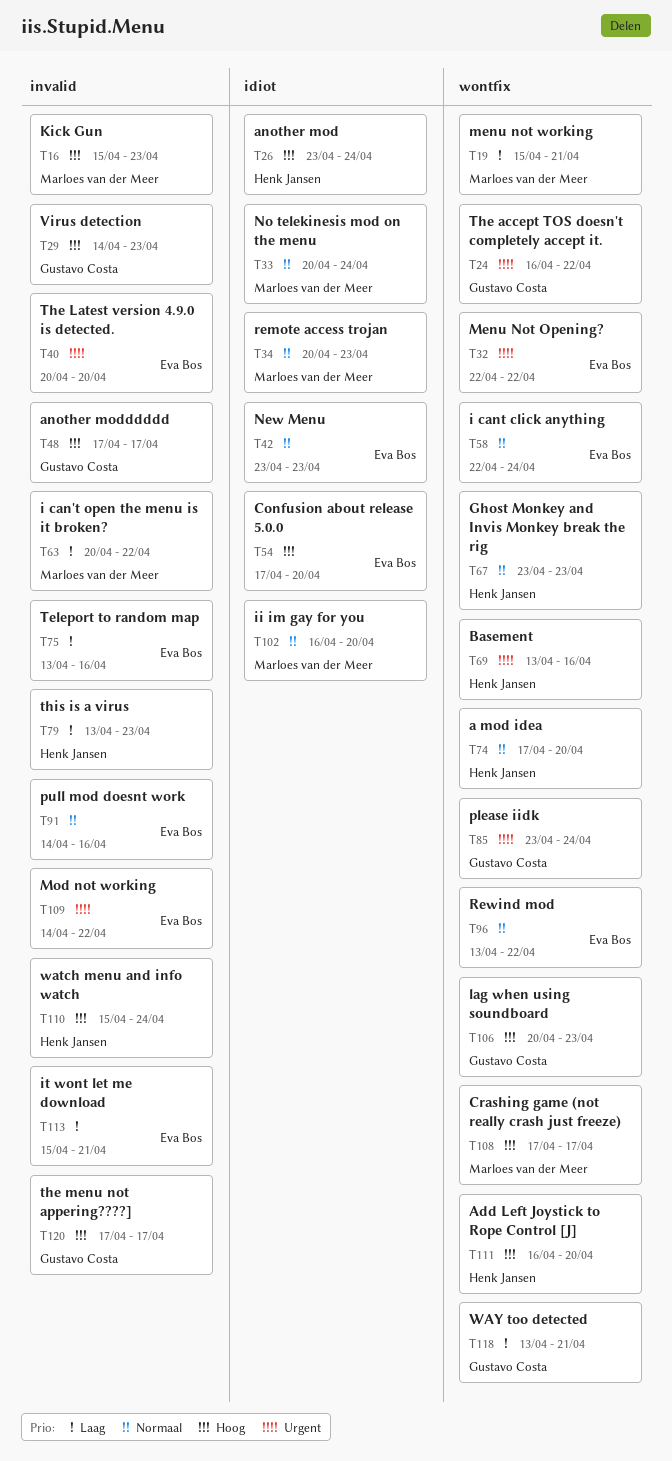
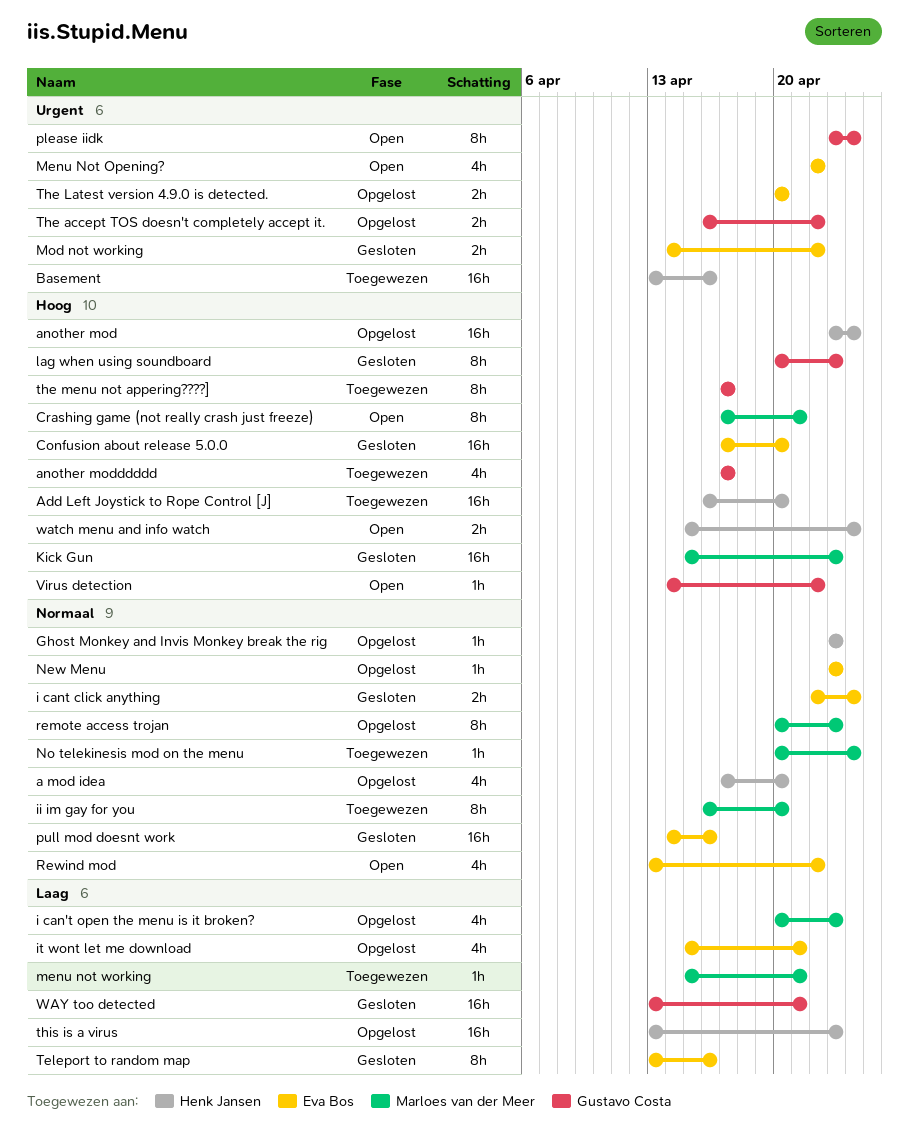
Crashing game (not really crash just freeze), due: Apr 17 -> Apr 21
i can't open the menu is it broken?, due: Apr 22 -> Apr 23
Virus detection, due: Apr 23 -> Apr 22

